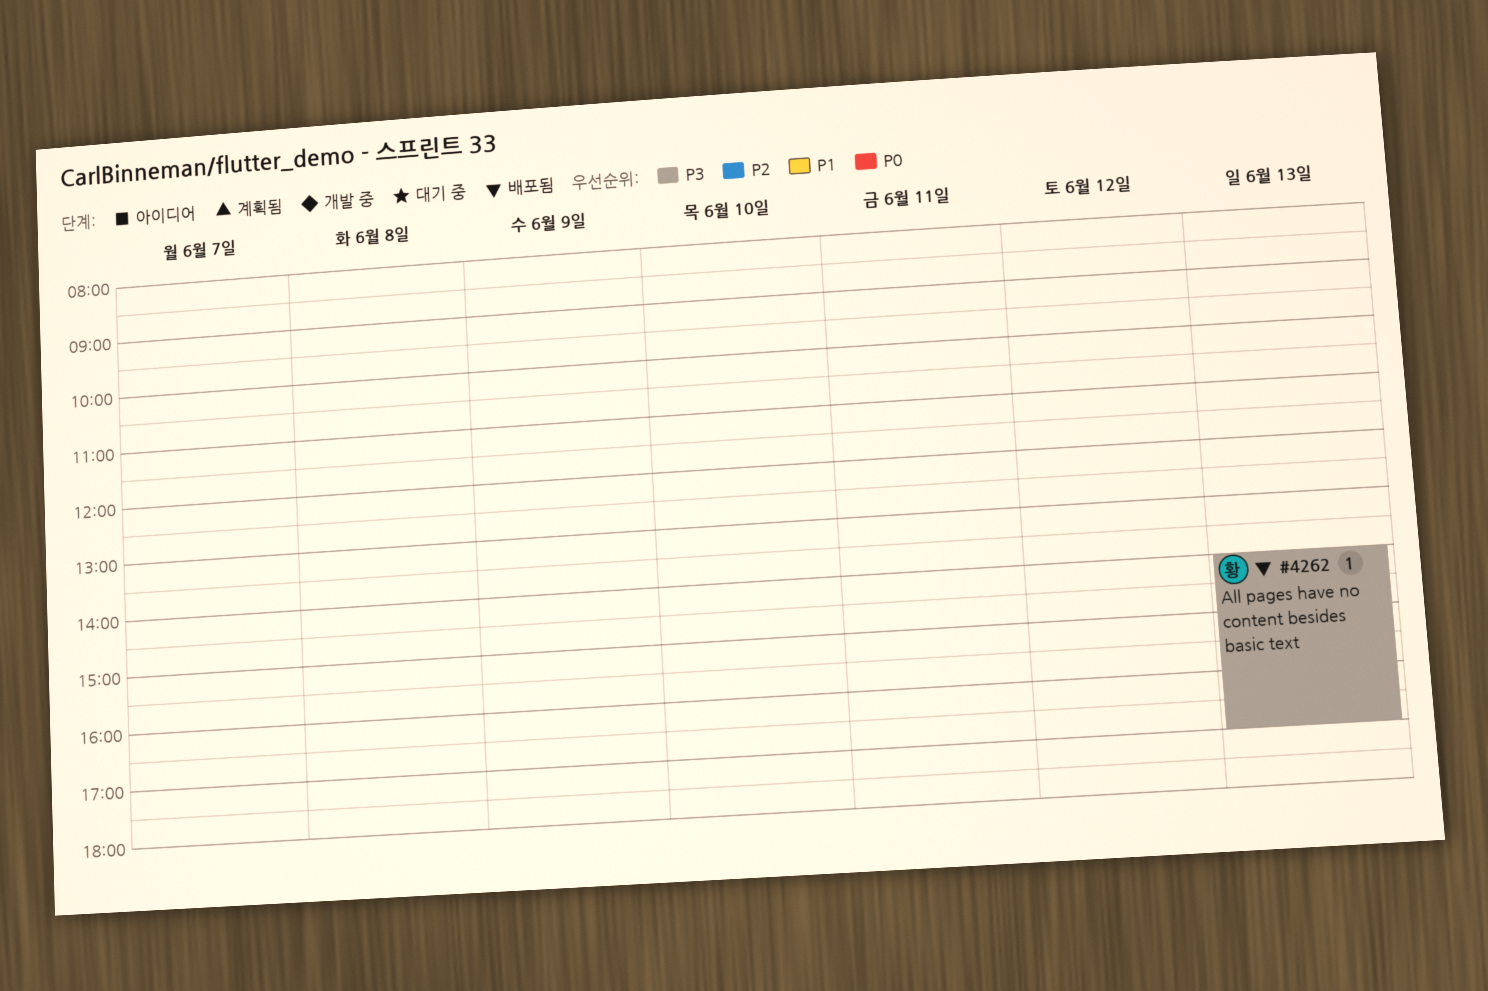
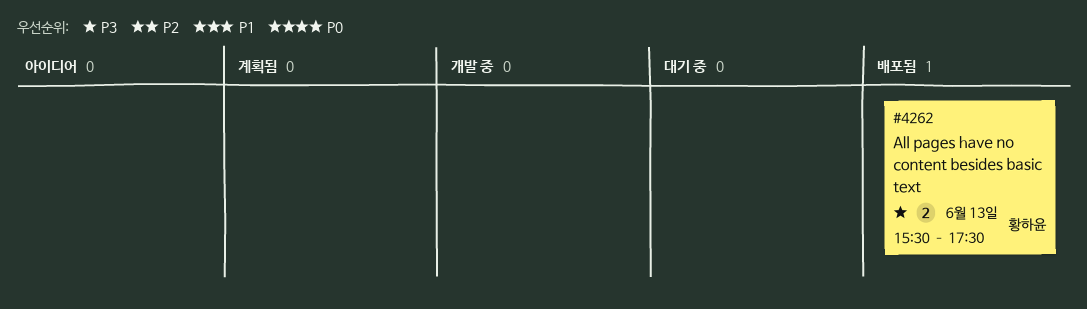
#4262, estimate: 1 -> 2
#4262, begins: 14:00 -> 15:30
#4262, ends: 17:00 -> 17:30

